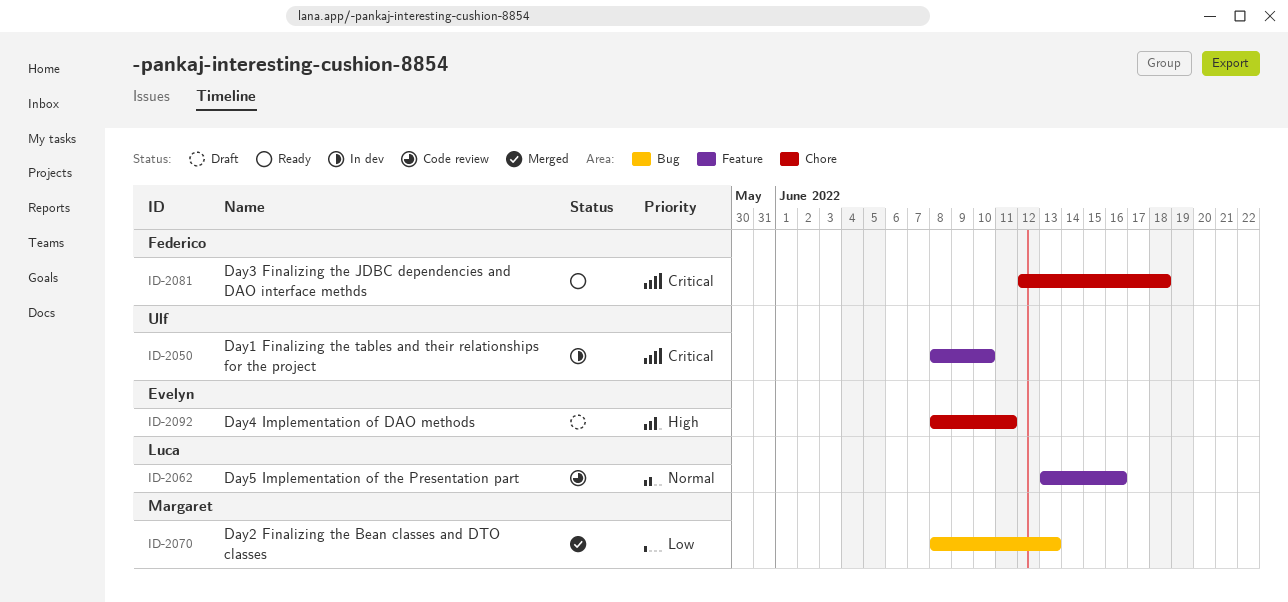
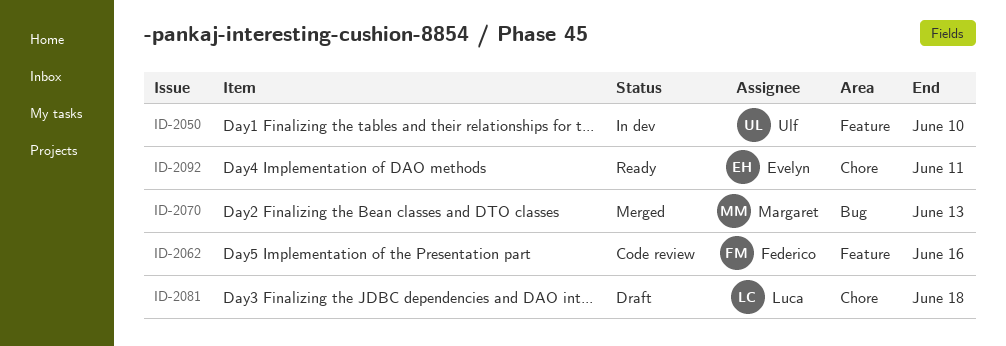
ID-2062, owner: Luca -> Federico
ID-2081, status: Ready -> Draft
ID-2081, owner: Federico -> Luca
ID-2092, status: Draft -> Ready

